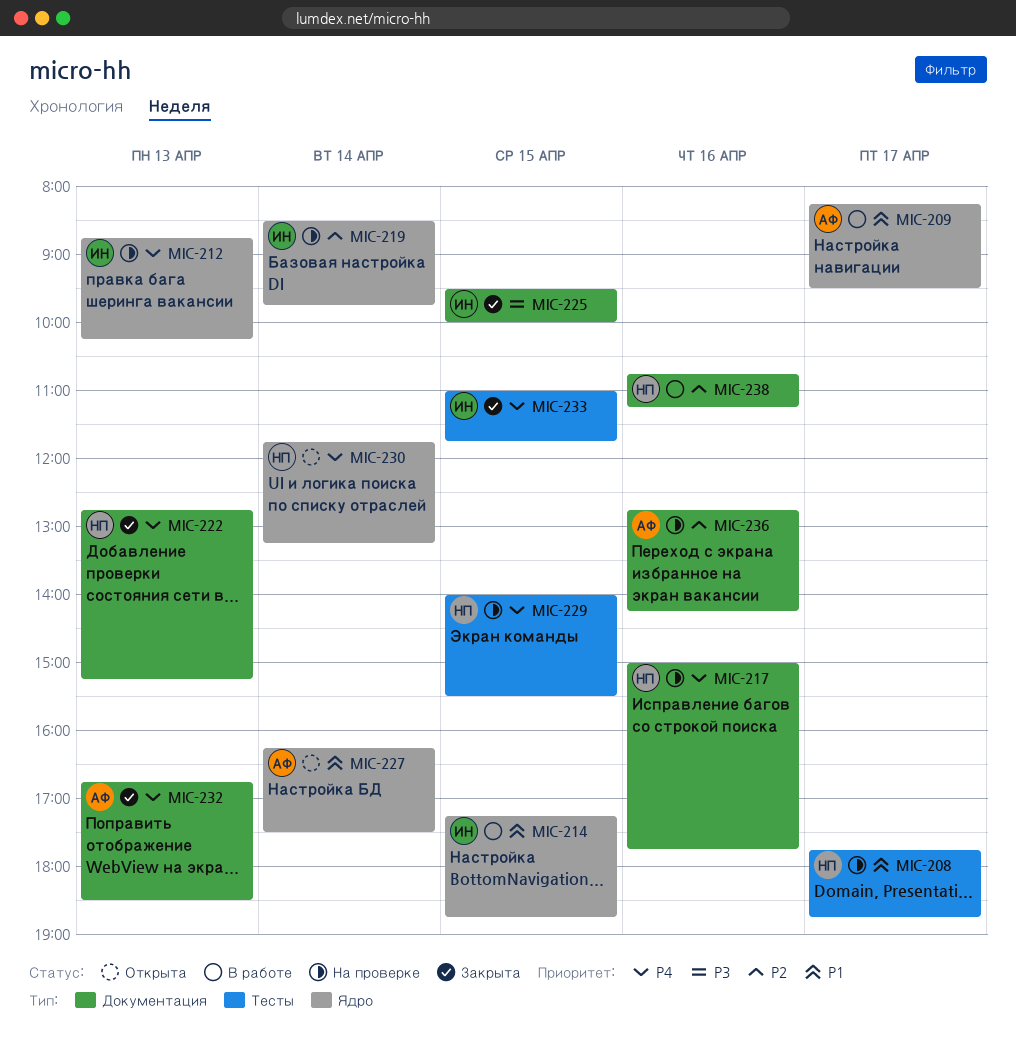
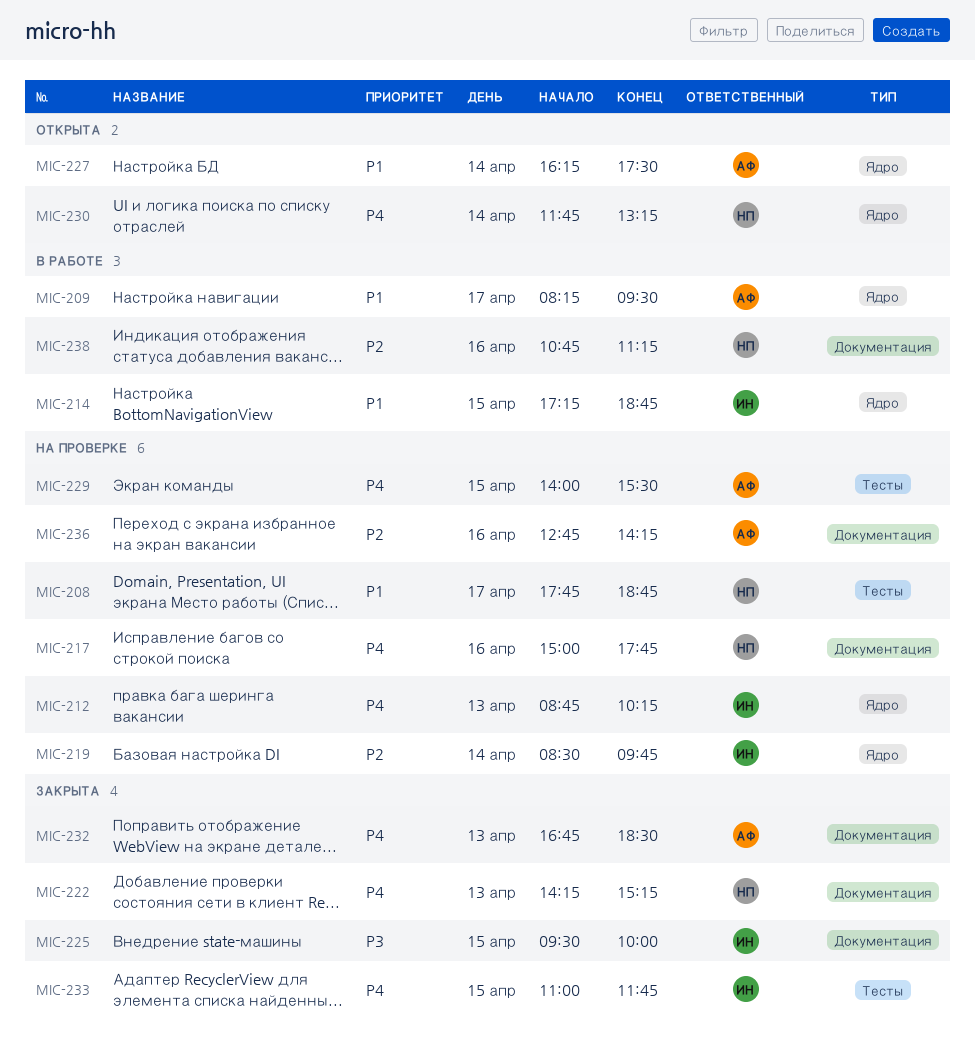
MIC-222, begins: 12:45 -> 14:15
MIC-229, owner: НП -> АФ

